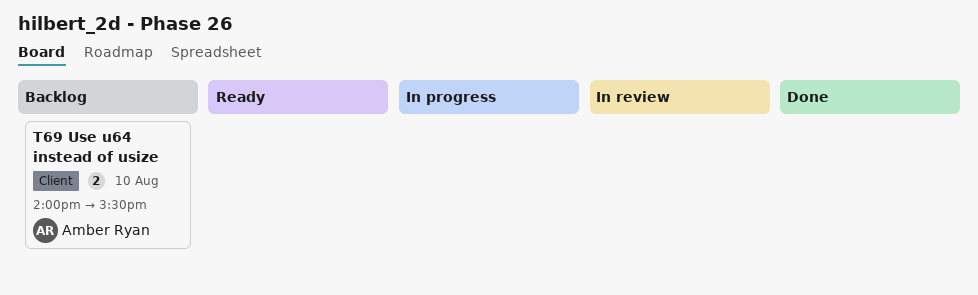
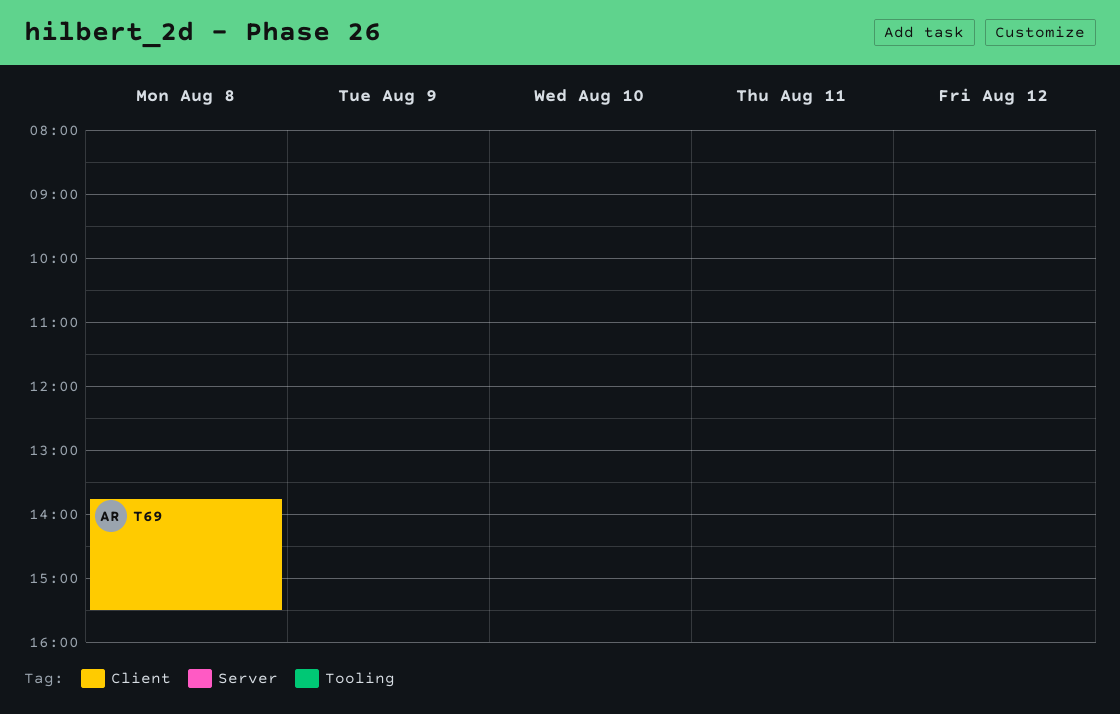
T69, day: Aug 10 -> Aug 8
T69, begins: 14:00 -> 13:45

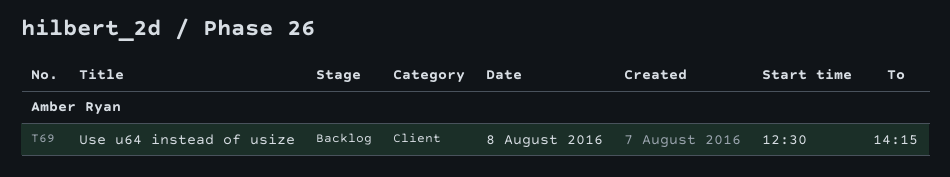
T69, begins: 13:45 -> 12:30
T69, ends: 15:30 -> 14:15

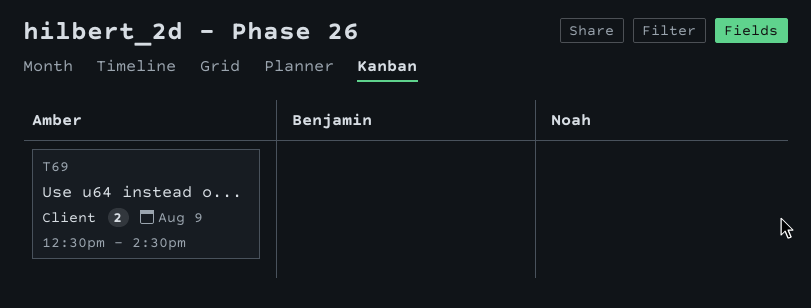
T69, day: Aug 8 -> Aug 9
T69, ends: 14:15 -> 14:30

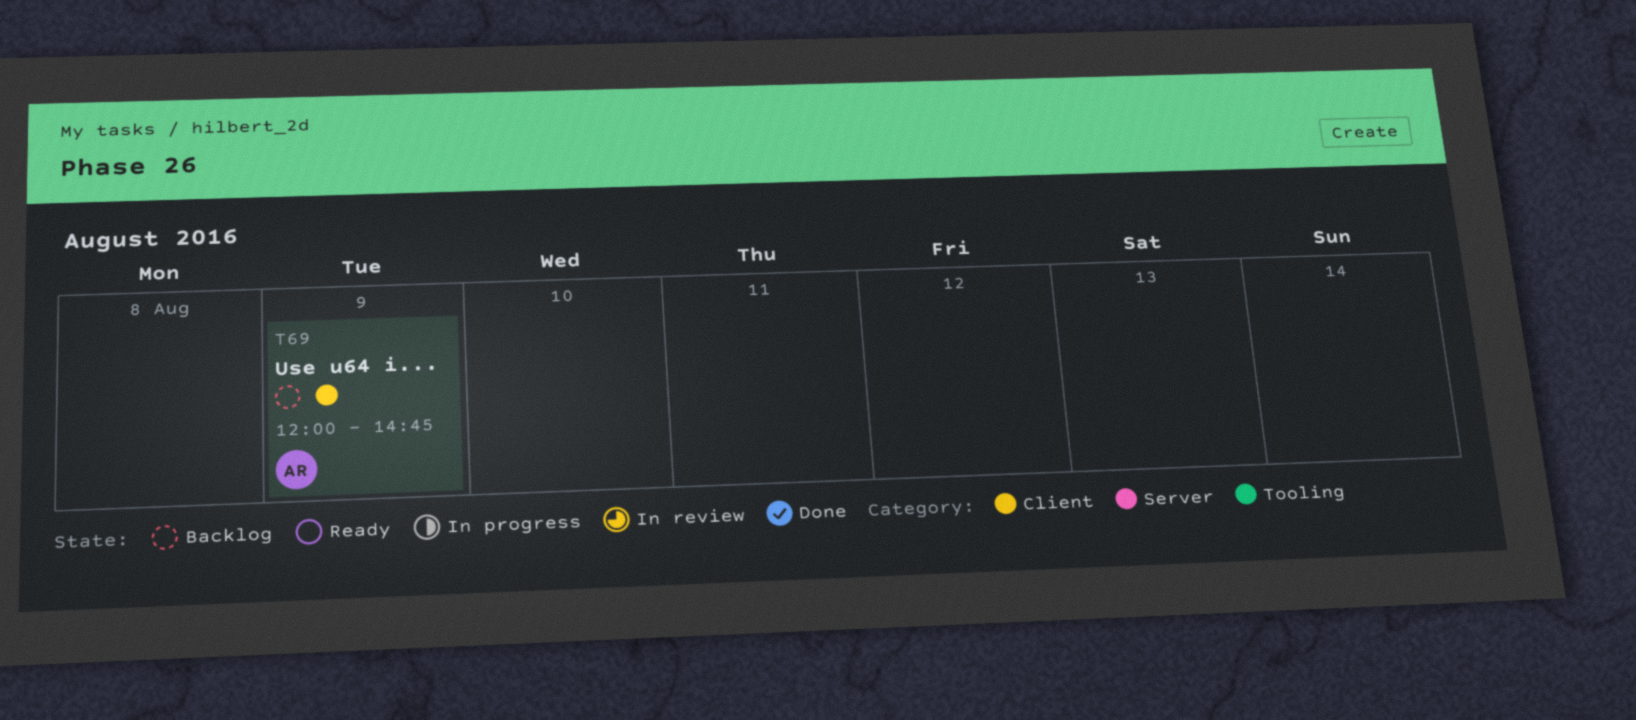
T69, begins: 12:30 -> 12:00
T69, ends: 14:30 -> 14:45

